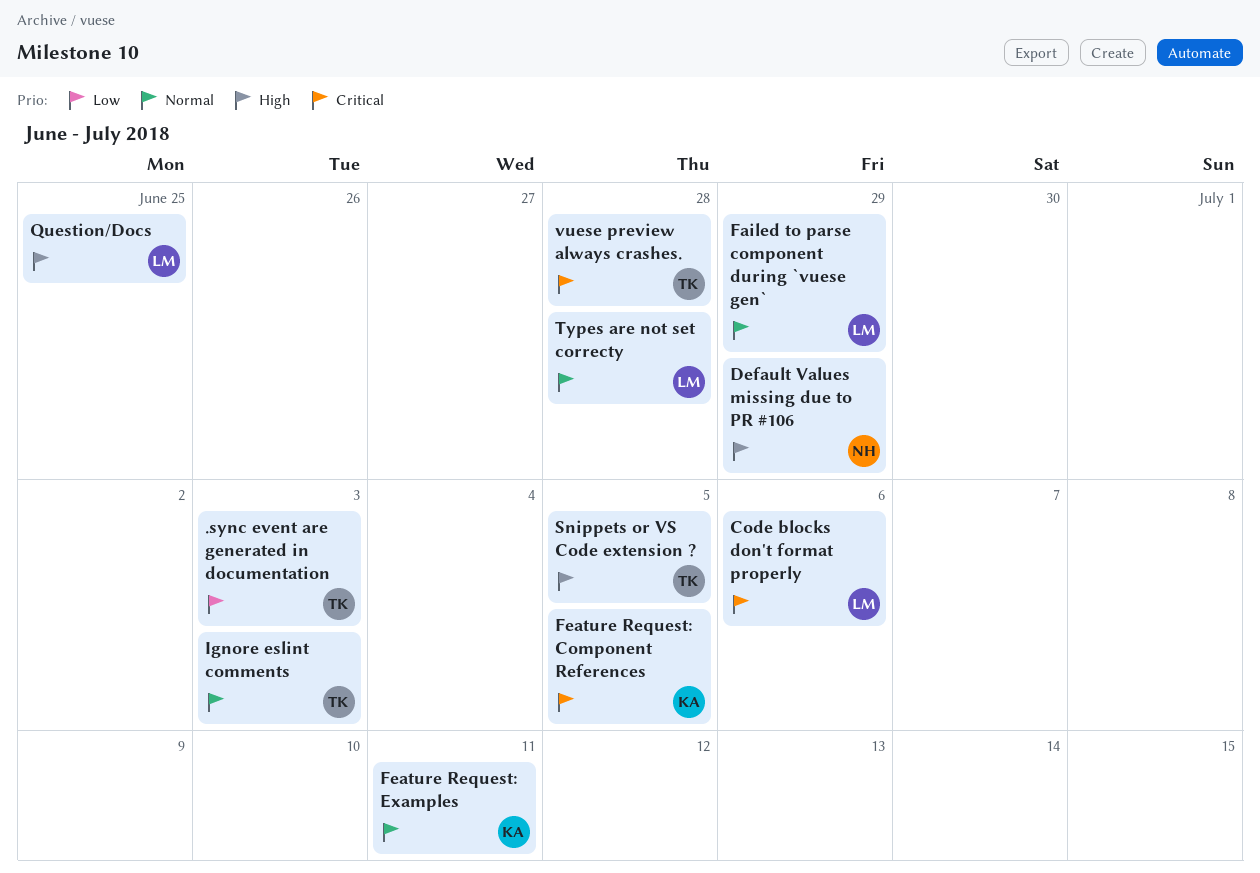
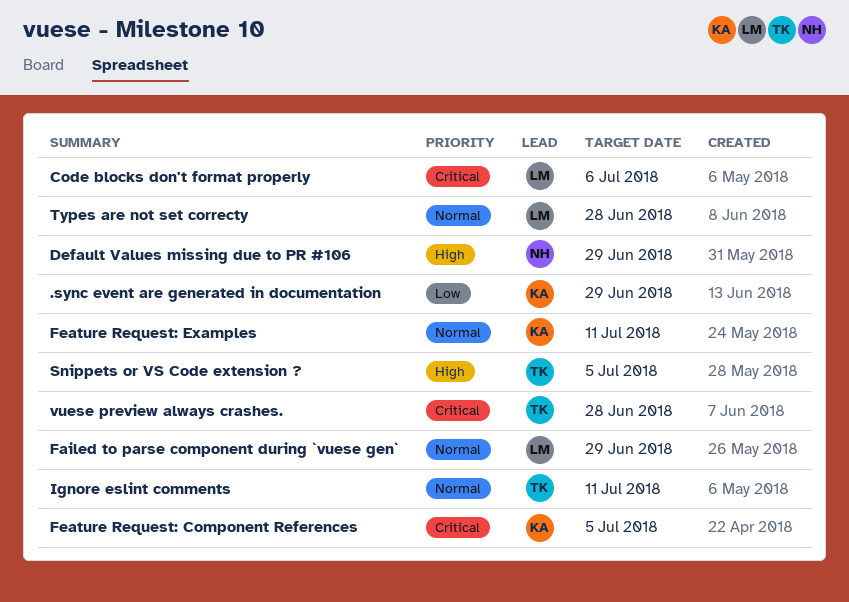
.sync event are generated in documentation, owner: TK -> KA
.sync event are generated in documentation, due: Jul 3 -> Jun 29
Ignore eslint comments, due: Jul 3 -> Jul 11
Question/Docs: present -> none

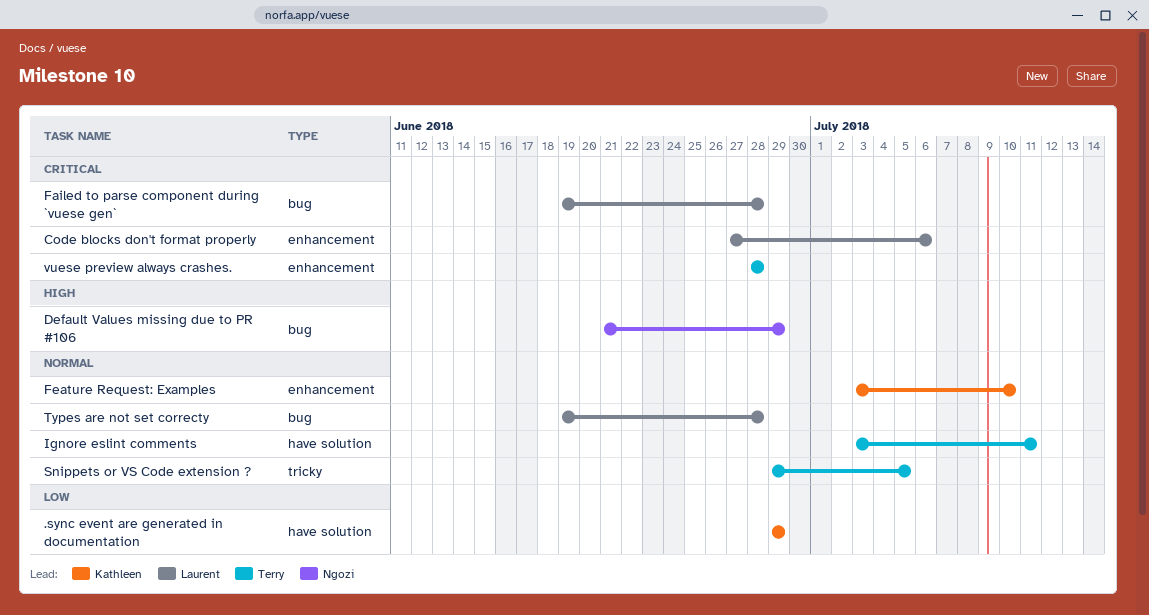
Failed to parse component during `vuese gen`, priority: Normal -> Critical
Failed to parse component during `vuese gen`, due: Jun 29 -> Jun 28
Feature Request: Component References: present -> none
Feature Request: Examples, due: Jul 11 -> Jul 10
Snippets or VS Code extension ?, priority: High -> Normal

